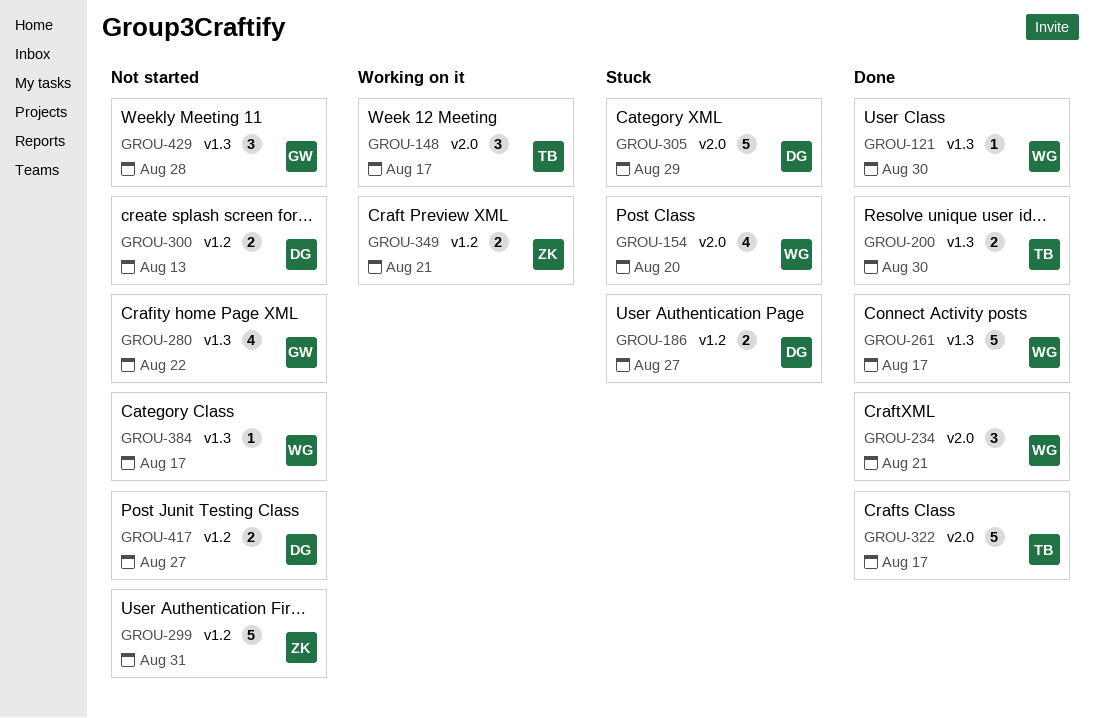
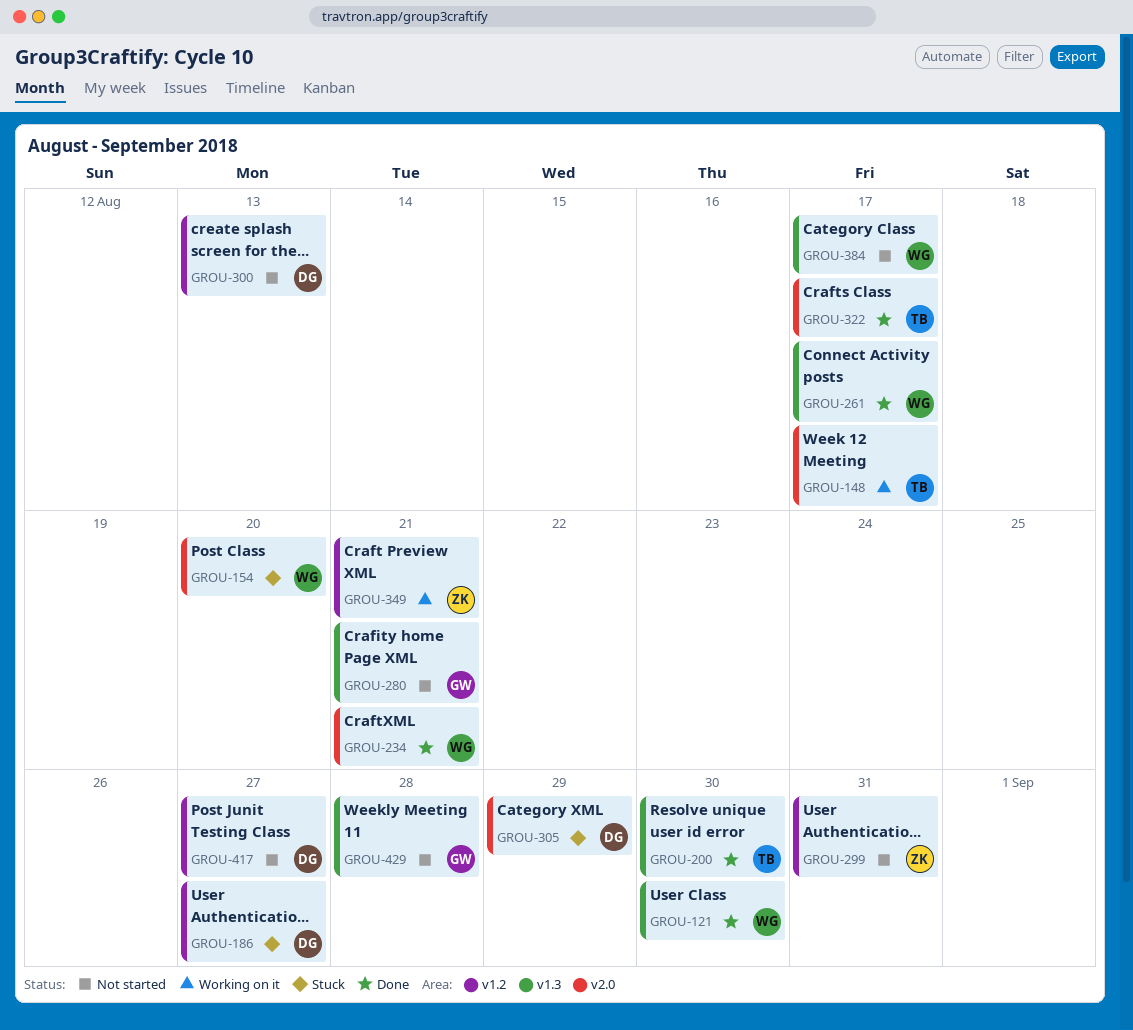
GROU-280, due: Aug 22 -> Aug 21

